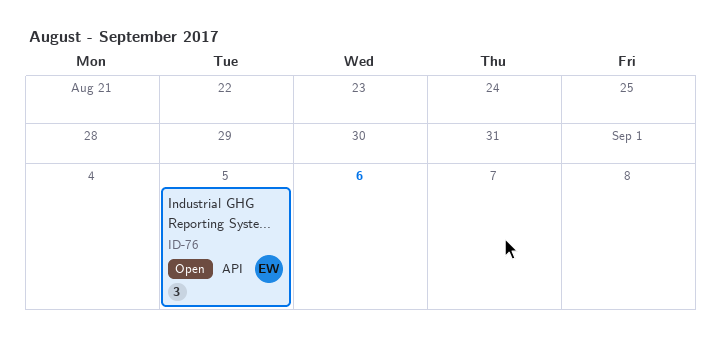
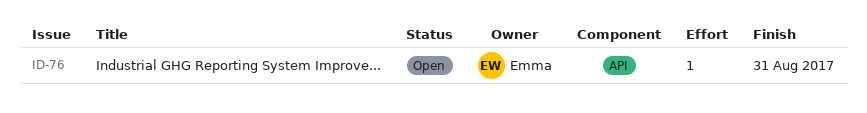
ID-76, estimate: 3 -> 1
ID-76, due: Sep 5 -> Aug 31

